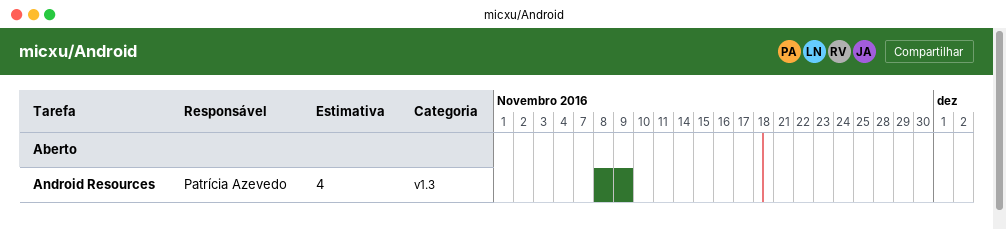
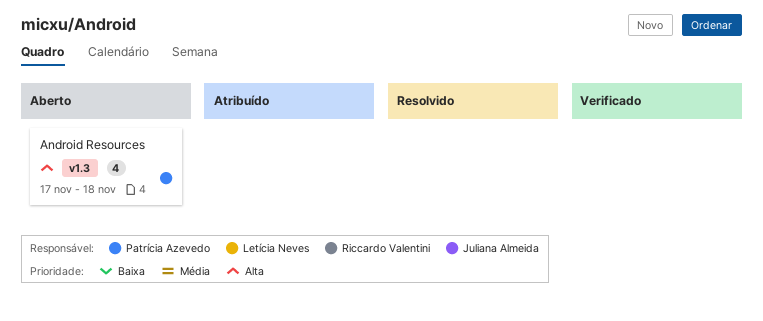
Android Resources, start: Nov 8 -> Nov 17
Android Resources, due: Nov 9 -> Nov 18

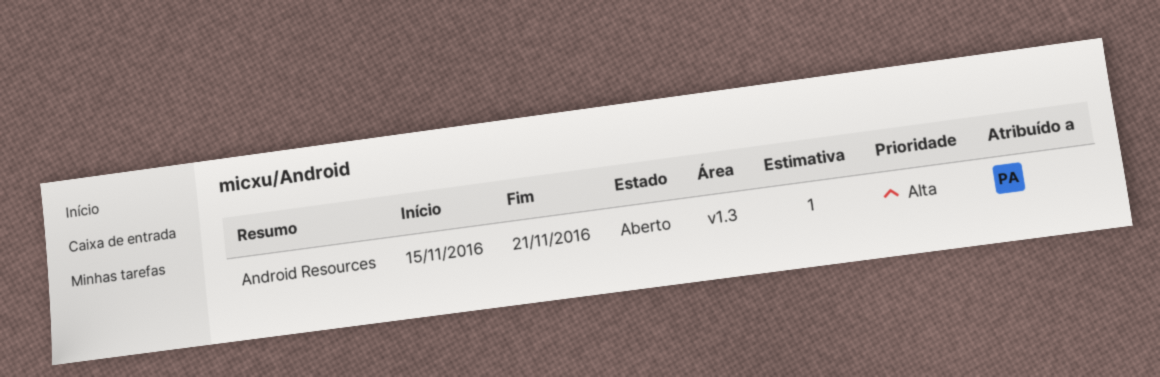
Android Resources, estimate: 4 -> 1
Android Resources, start: Nov 17 -> Nov 15
Android Resources, due: Nov 18 -> Nov 21

